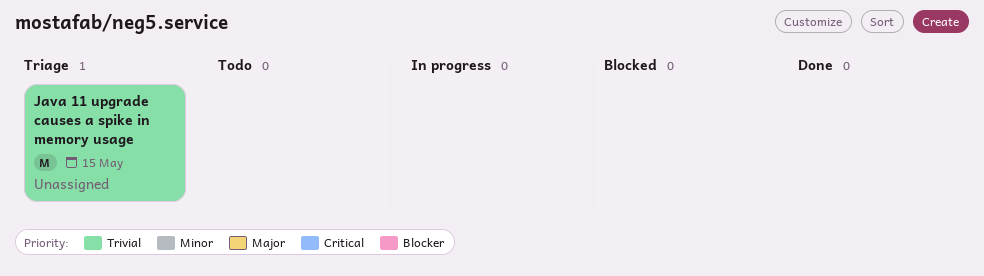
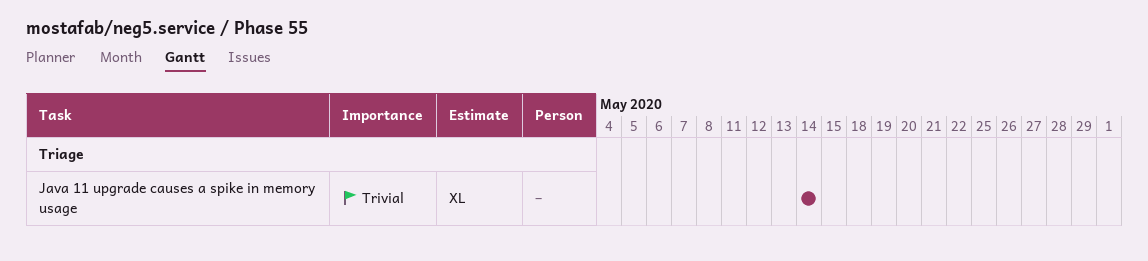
Java 11 upgrade causes a spike in memory usage, estimate: M -> XL
Java 11 upgrade causes a spike in memory usage, due: May 15 -> May 14

